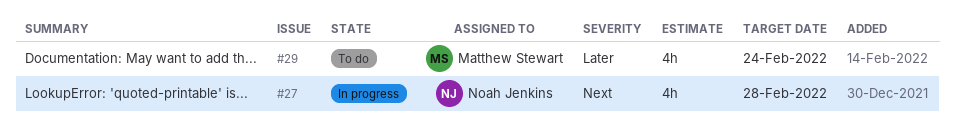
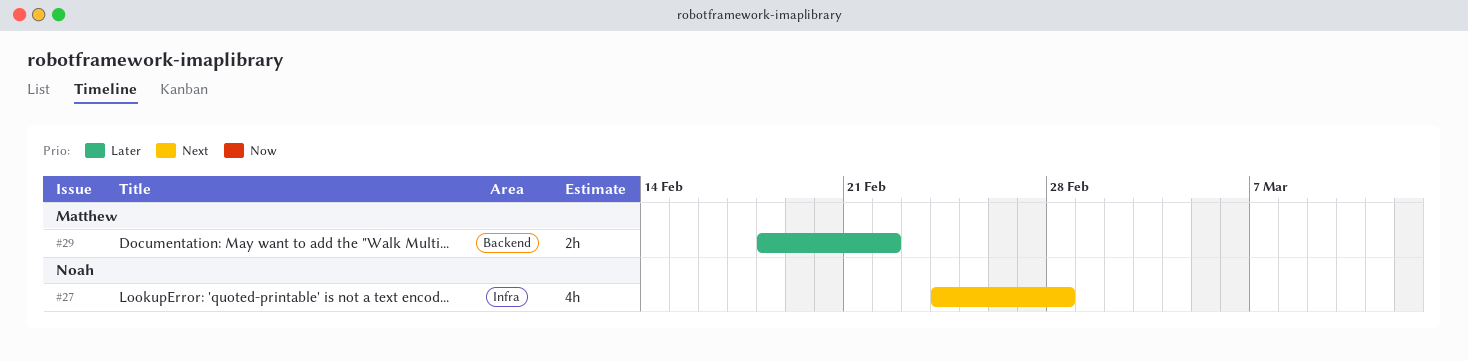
#29, estimate: 4h -> 2h
#29, due: Feb 24 -> Feb 22

